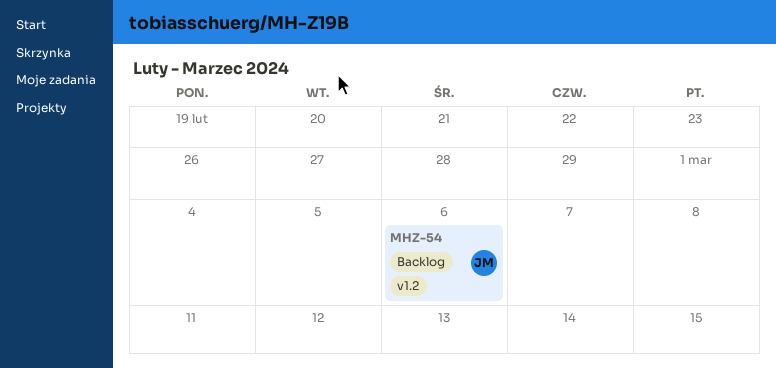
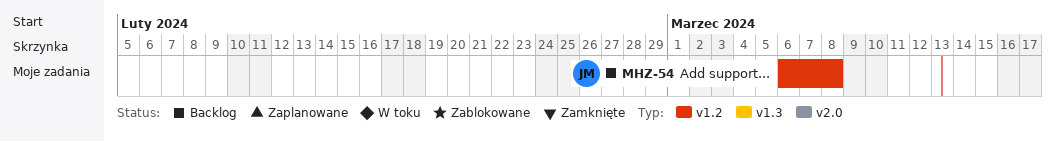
MHZ-54, due: Mar 6 -> Mar 8

